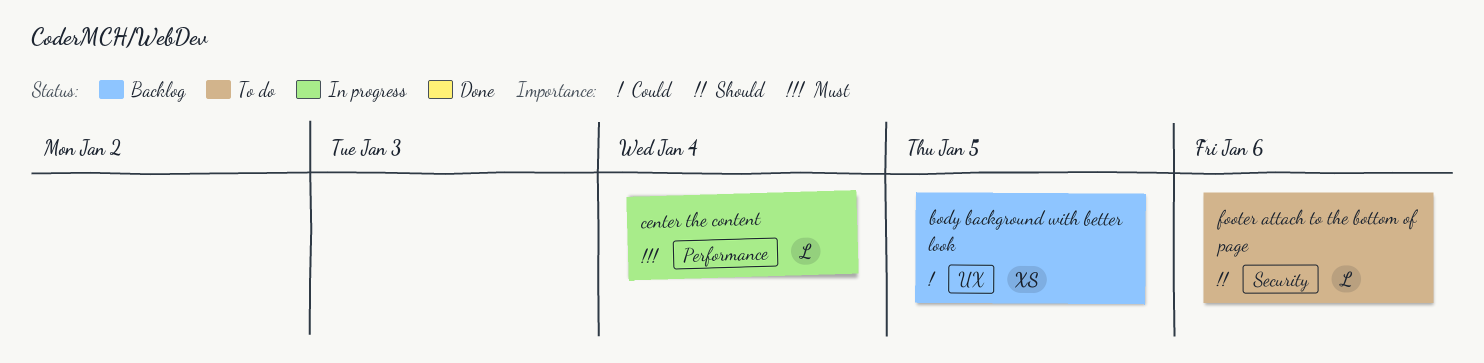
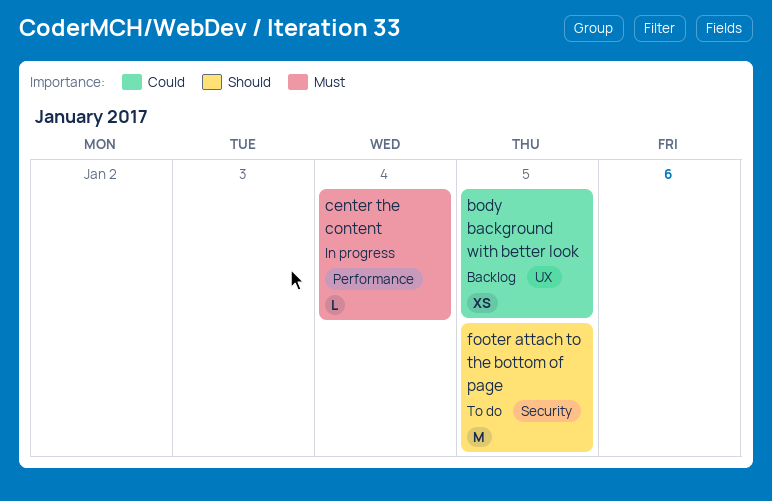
footer attach to the bottom of page, estimate: L -> M
footer attach to the bottom of page, due: Jan 6 -> Jan 5

